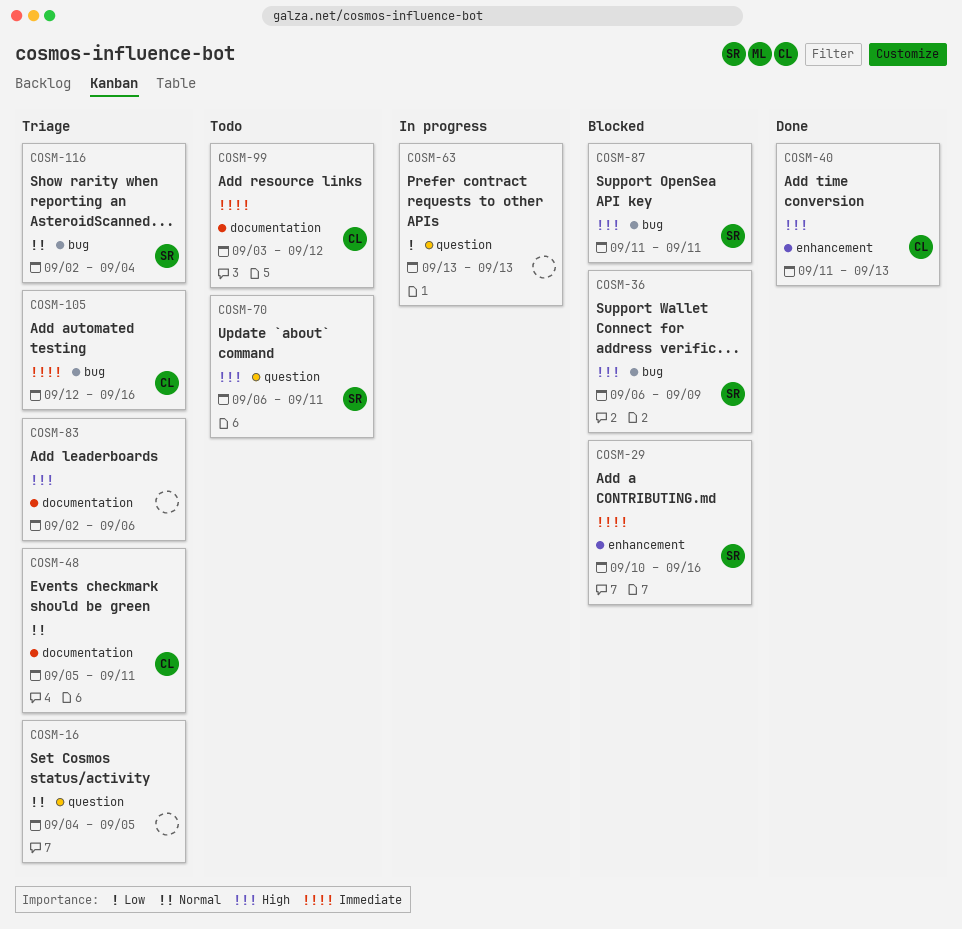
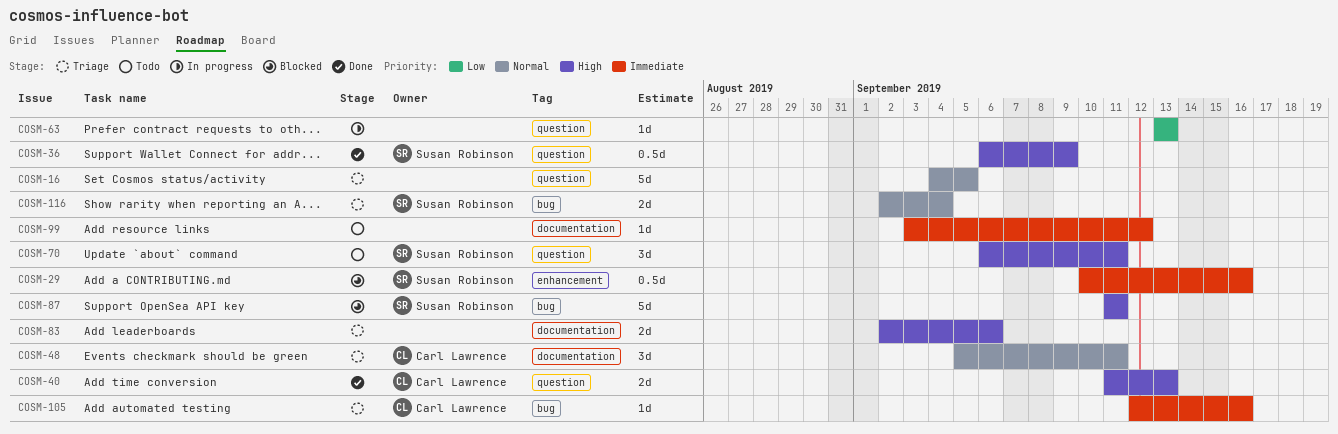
COSM-36, status: Blocked -> Done
COSM-36, label: bug -> question
COSM-40, label: enhancement -> question
COSM-99, owner: Carl Lawrence -> none

